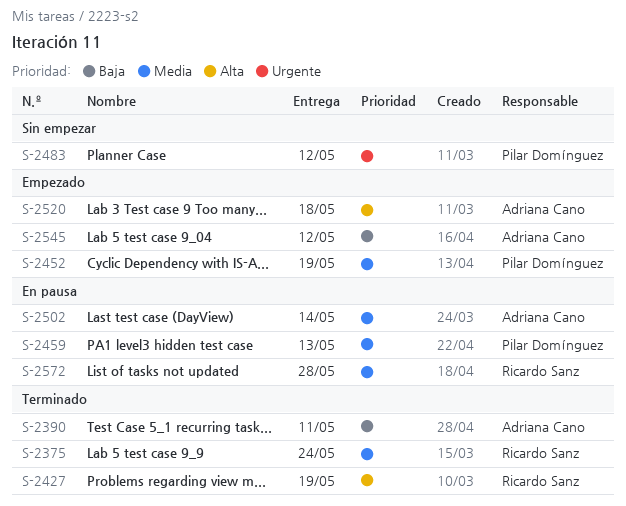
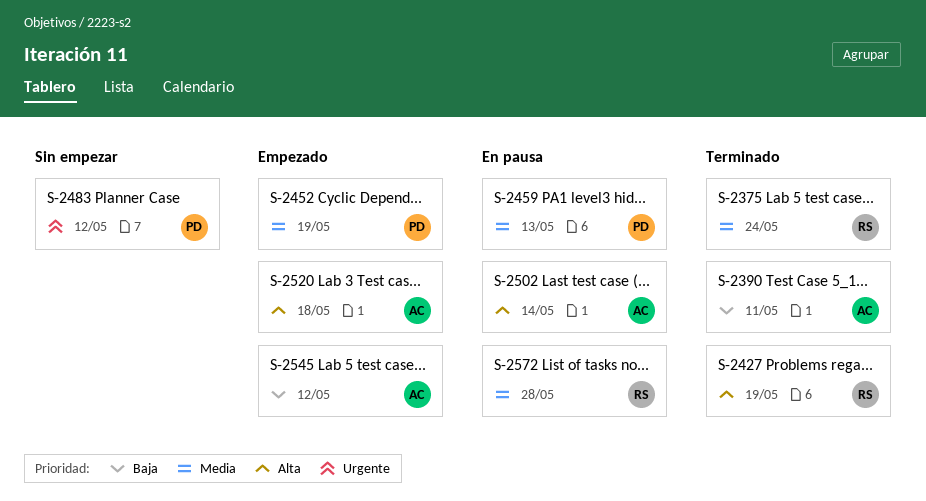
S-2502, priority: Media -> Alta

